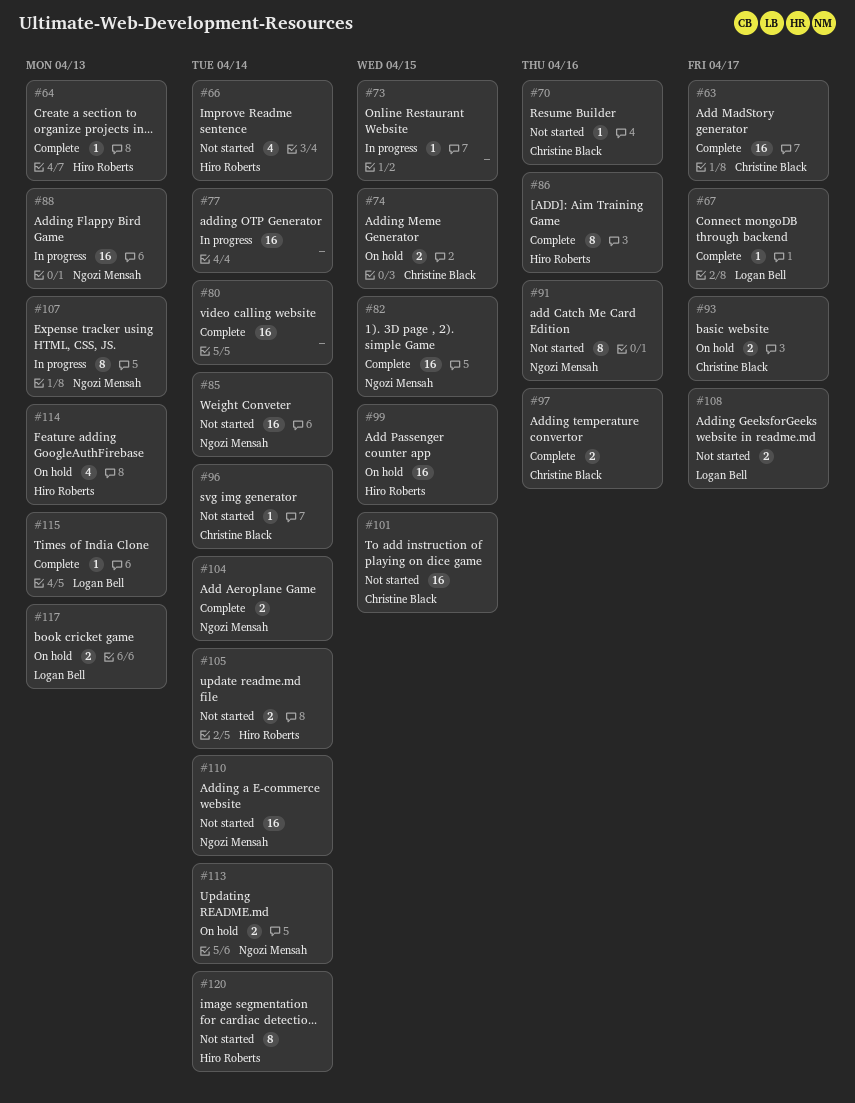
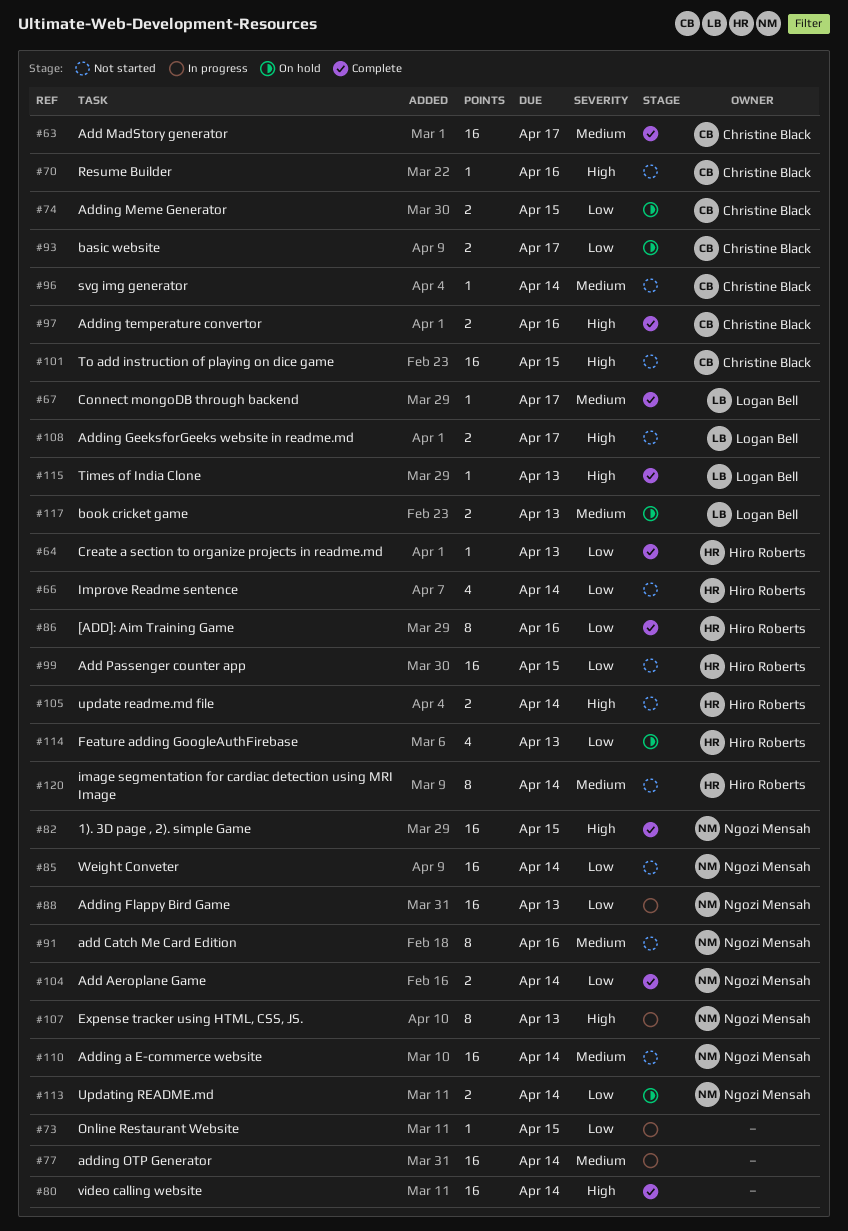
#99, status: On hold -> Not started

